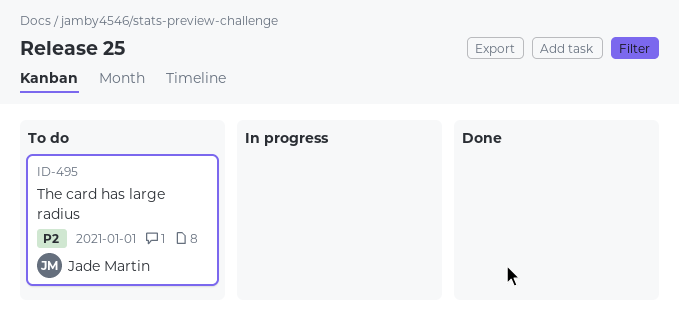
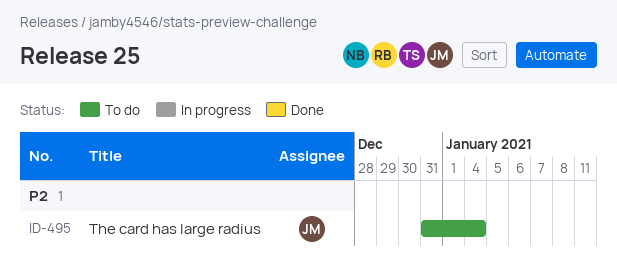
ID-495, due: Jan 1 -> Jan 4

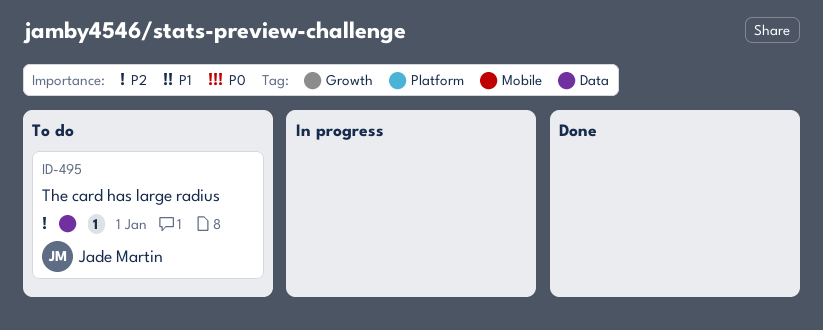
ID-495, due: Jan 4 -> Jan 1

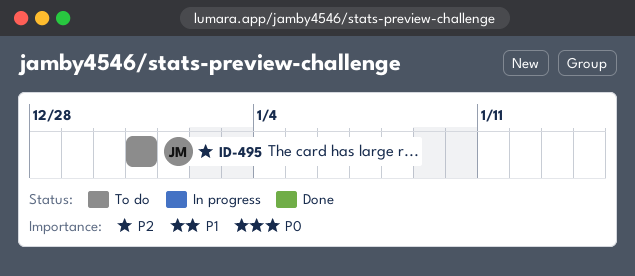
ID-495, due: Jan 1 -> Dec 31

